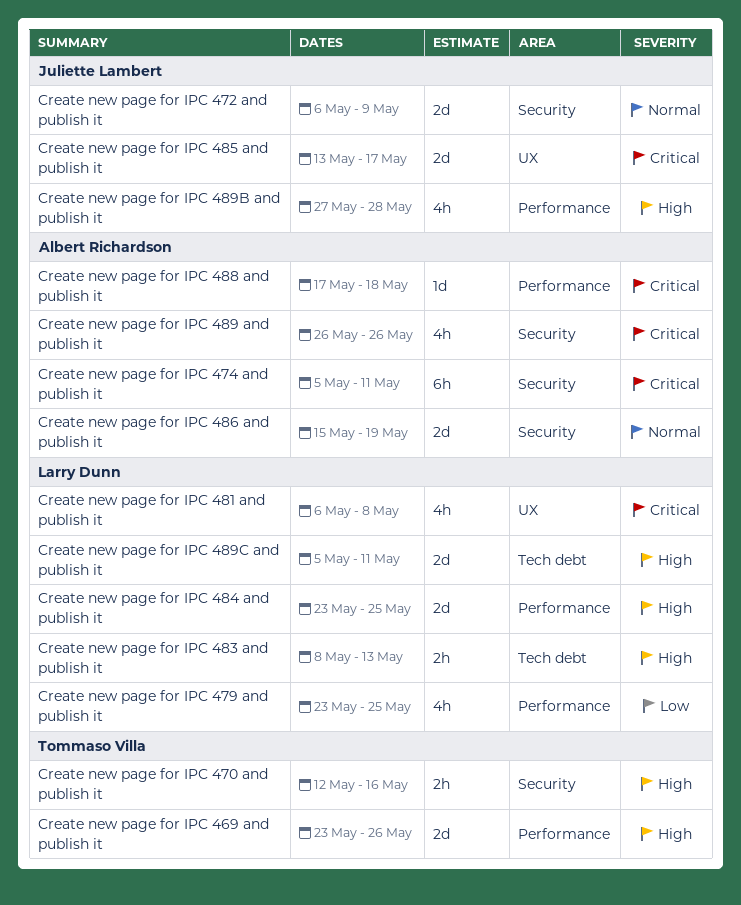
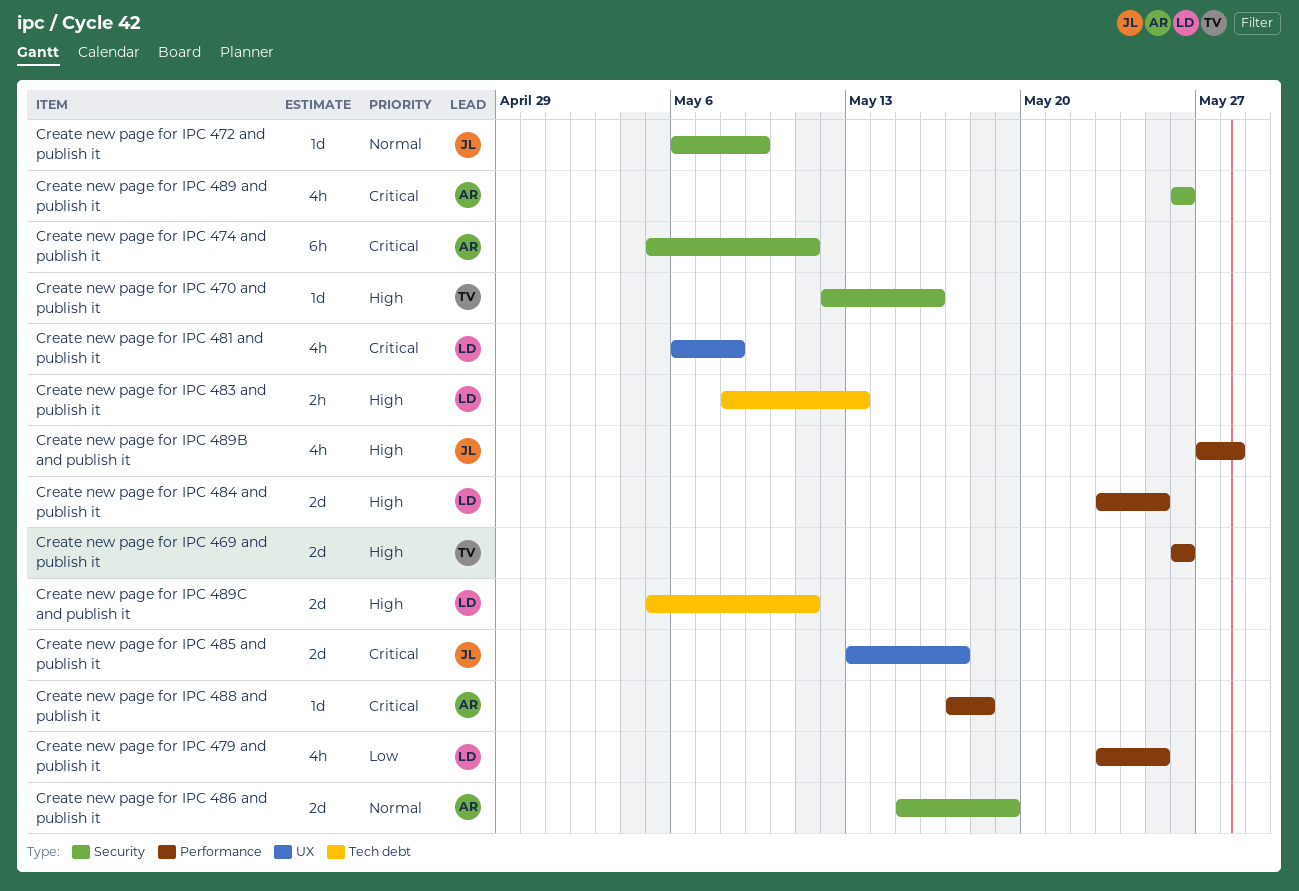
Create new page for IPC 469 and publish it, start: May 23 -> May 26
Create new page for IPC 470 and publish it, estimate: 2h -> 1d
Create new page for IPC 472 and publish it, estimate: 2d -> 1d

